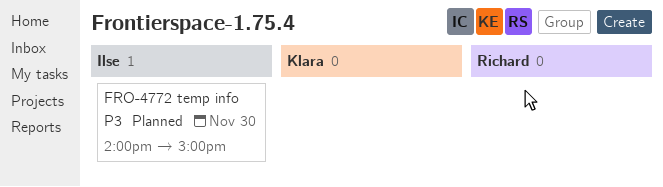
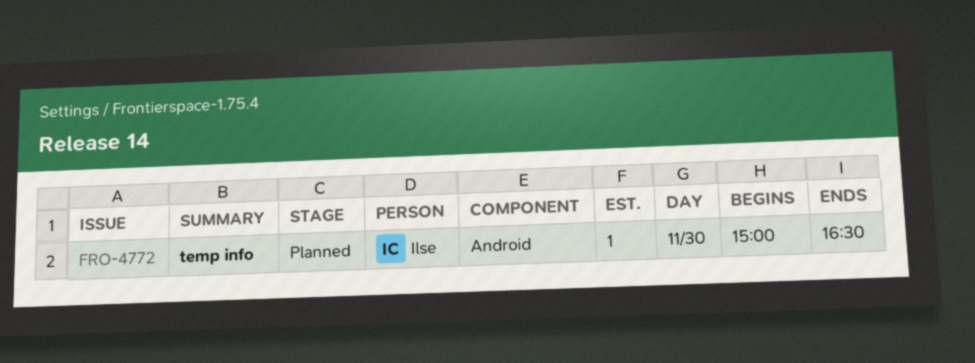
FRO-4772, begins: 14:00 -> 15:00
FRO-4772, ends: 15:00 -> 16:30

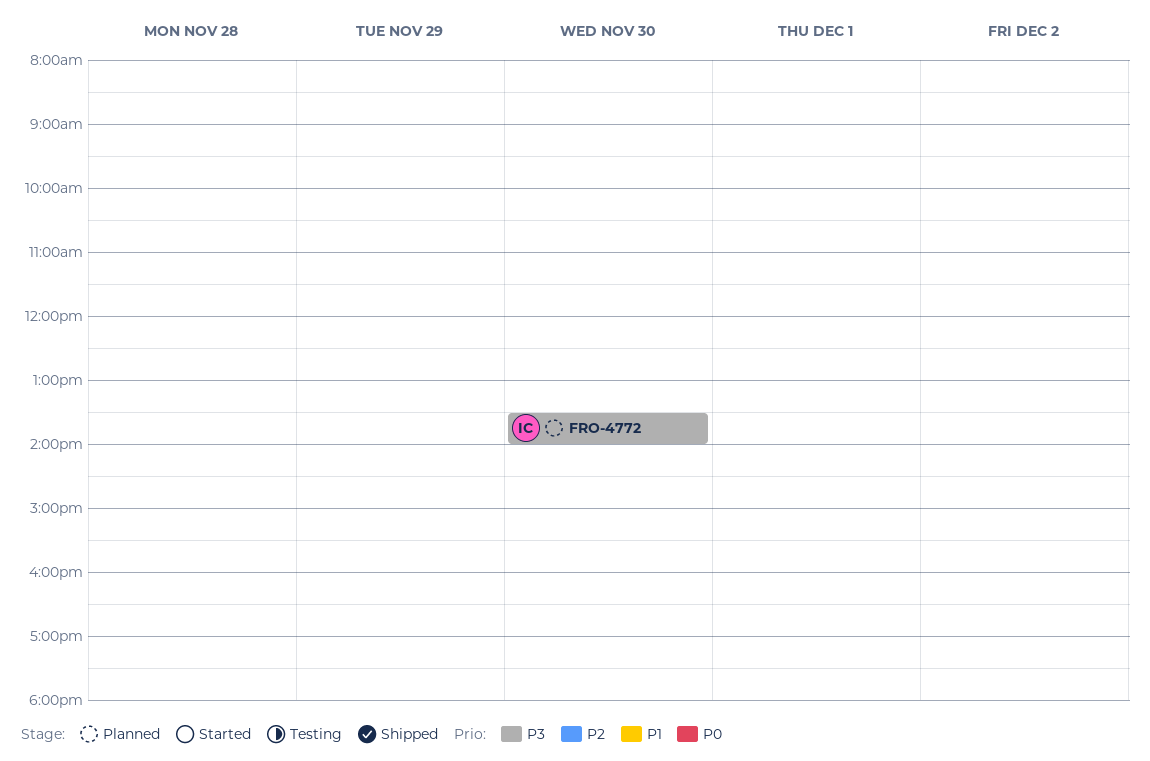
FRO-4772, begins: 15:00 -> 13:30
FRO-4772, ends: 16:30 -> 14:00

